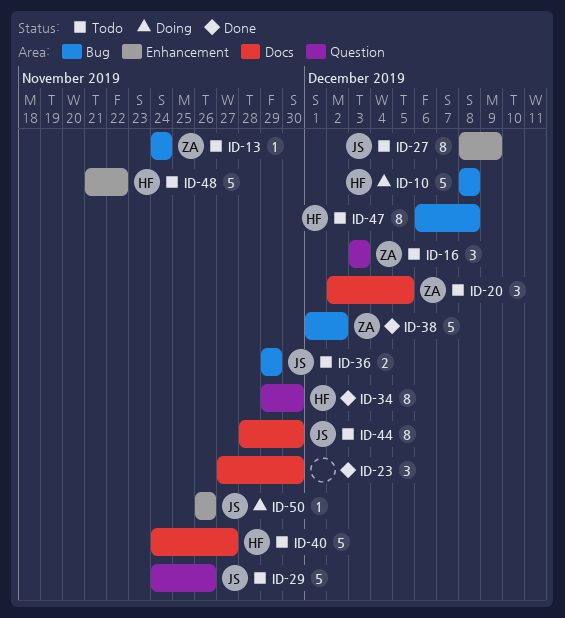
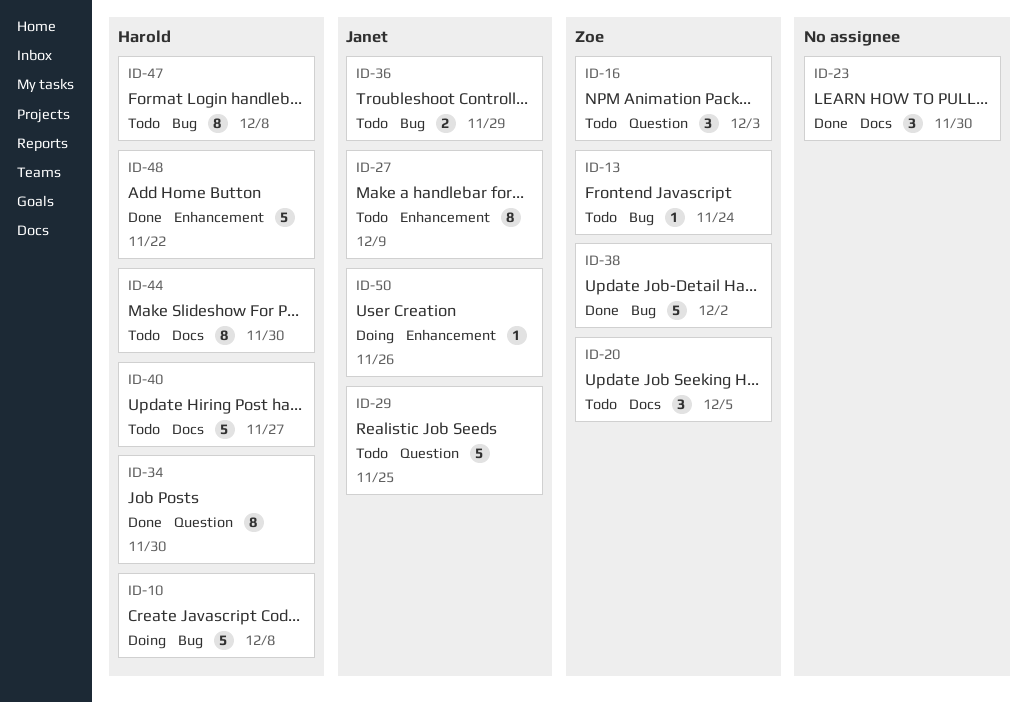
ID-29, due: Nov 26 -> Nov 25
ID-44, owner: Janet -> Harold
ID-48, status: Todo -> Done

